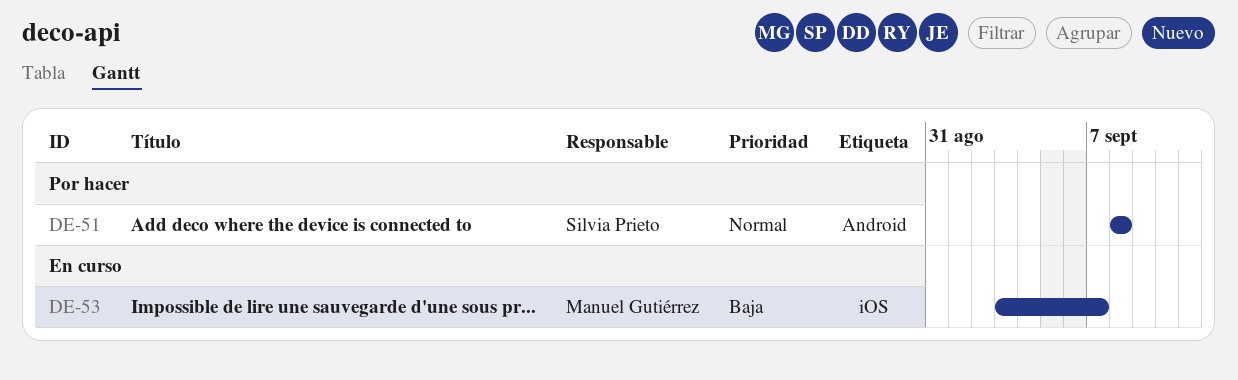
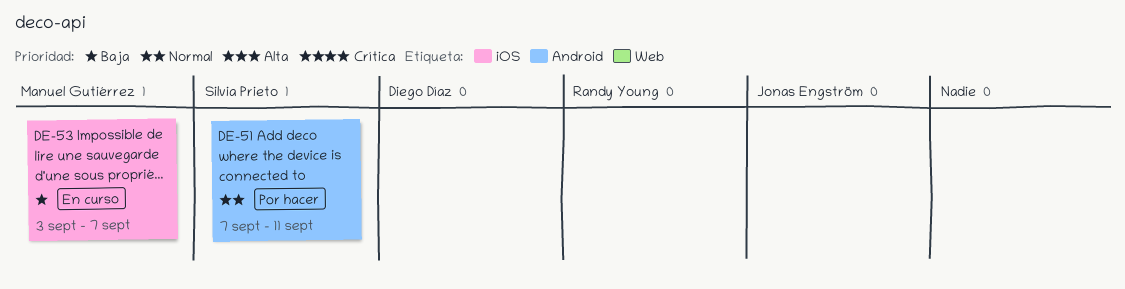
DE-51, start: Sep 8 -> Sep 7
DE-51, due: Sep 8 -> Sep 11

